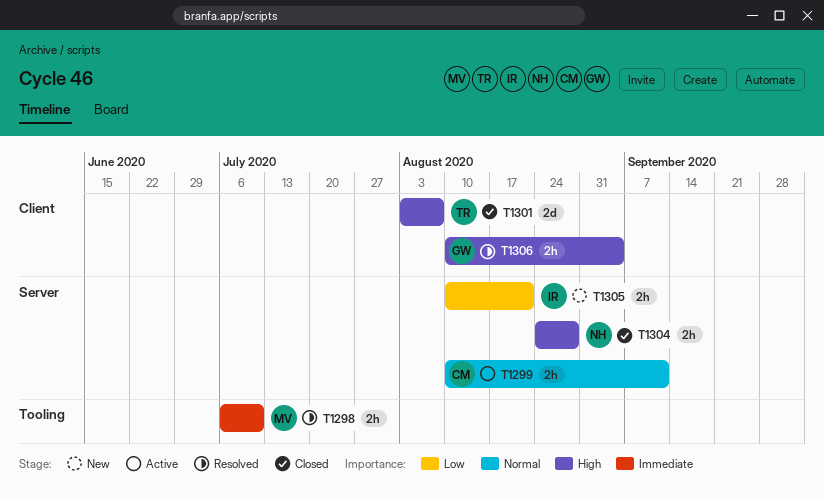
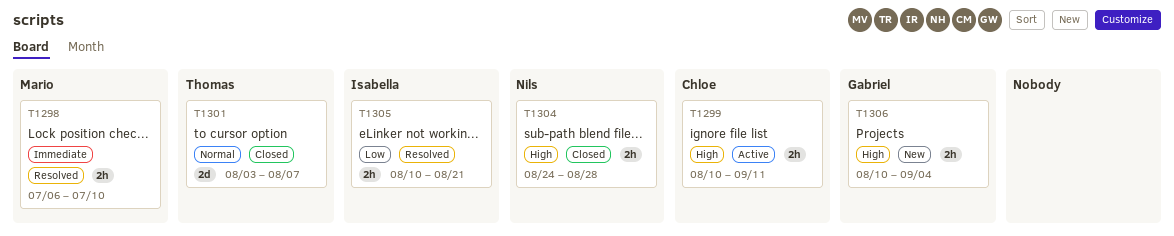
T1299, priority: Normal -> High
T1301, priority: High -> Normal
T1305, status: New -> Resolved
T1306, status: Resolved -> New

